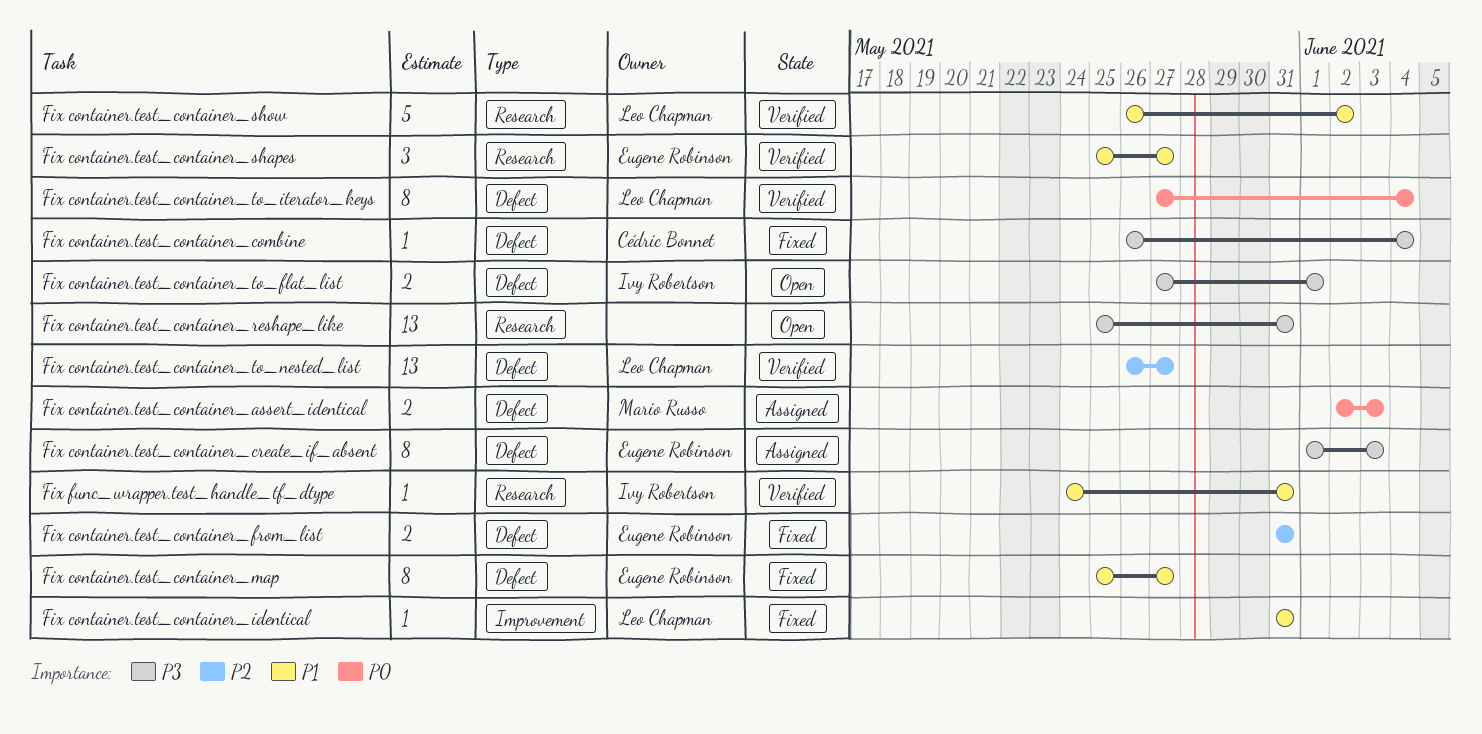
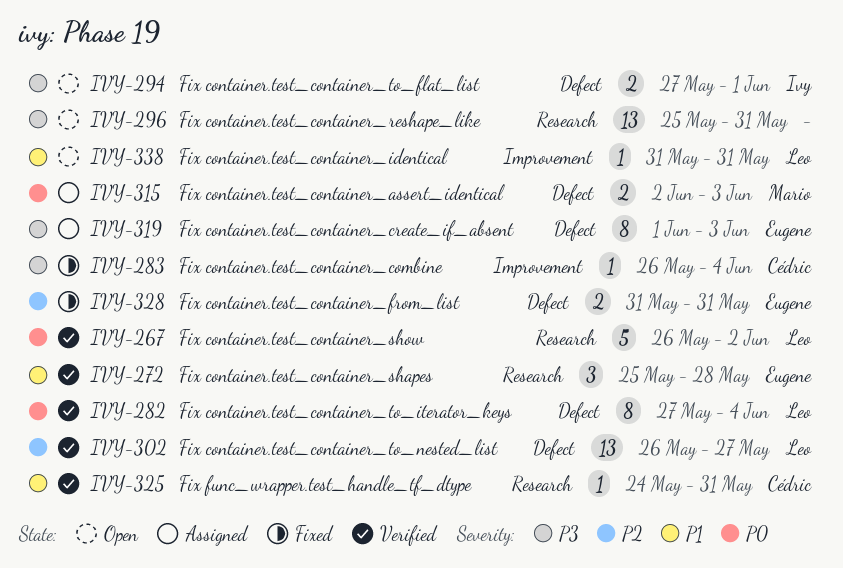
Fix container.test_container_combine, label: Defect -> Improvement
Fix container.test_container_identical, status: Fixed -> Open
Fix container.test_container_map: present -> none
Fix container.test_container_shapes, due: May 27 -> May 28
Fix container.test_container_show, priority: P1 -> P0
Fix func_wrapper.test_handle_tf_dtype, owner: Ivy Robertson -> Cédric Bonnet

